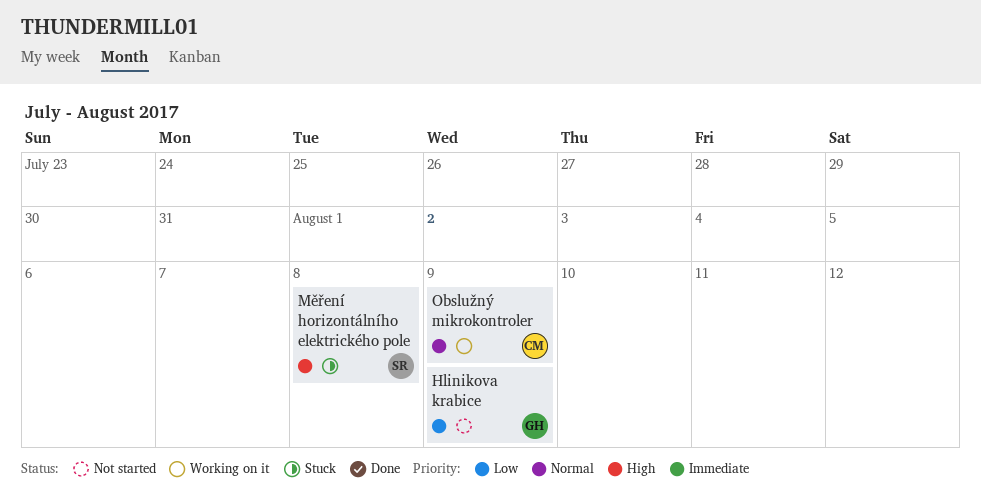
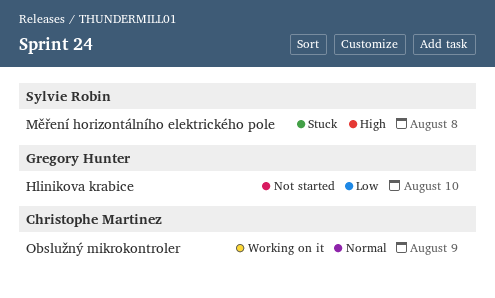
Hlinikova krabice, due: Aug 9 -> Aug 10

